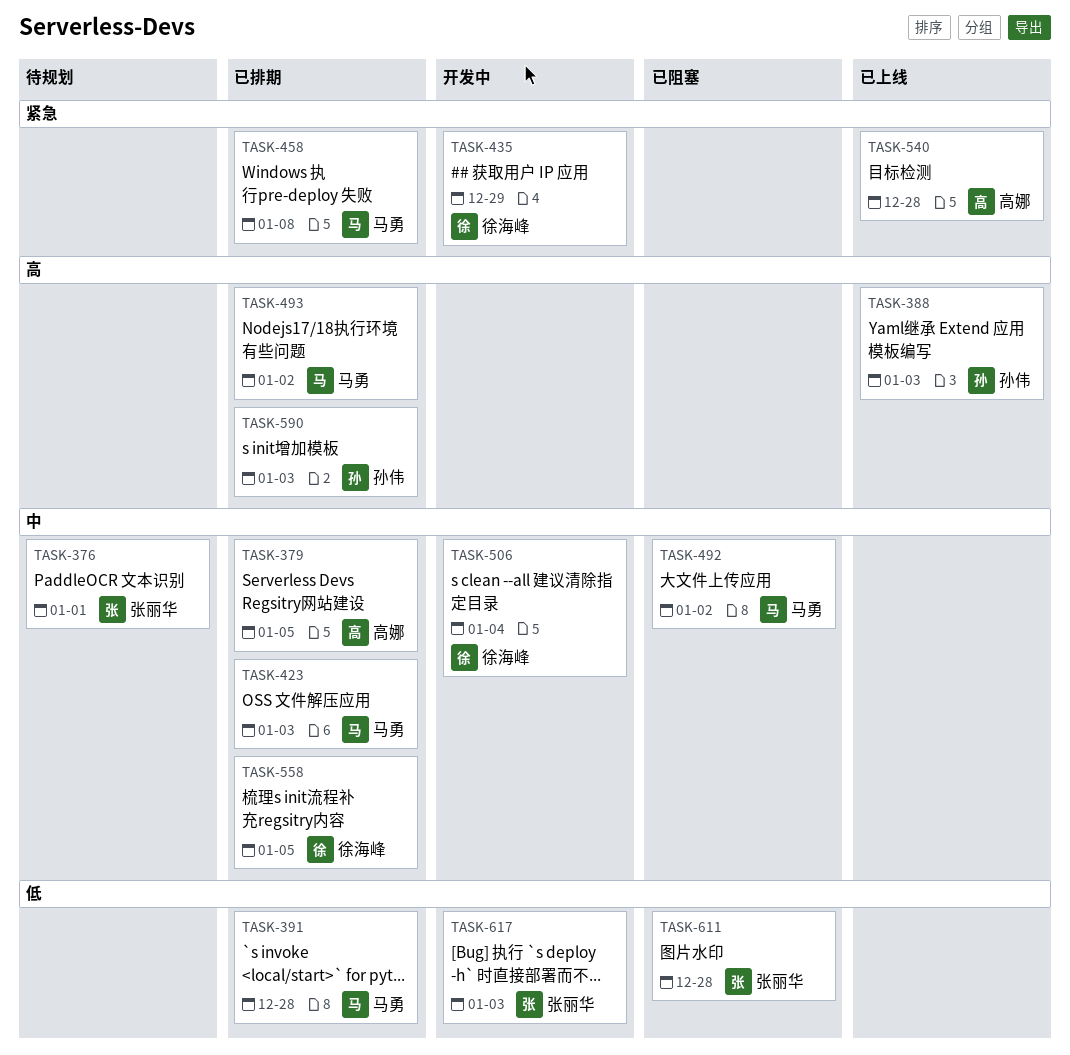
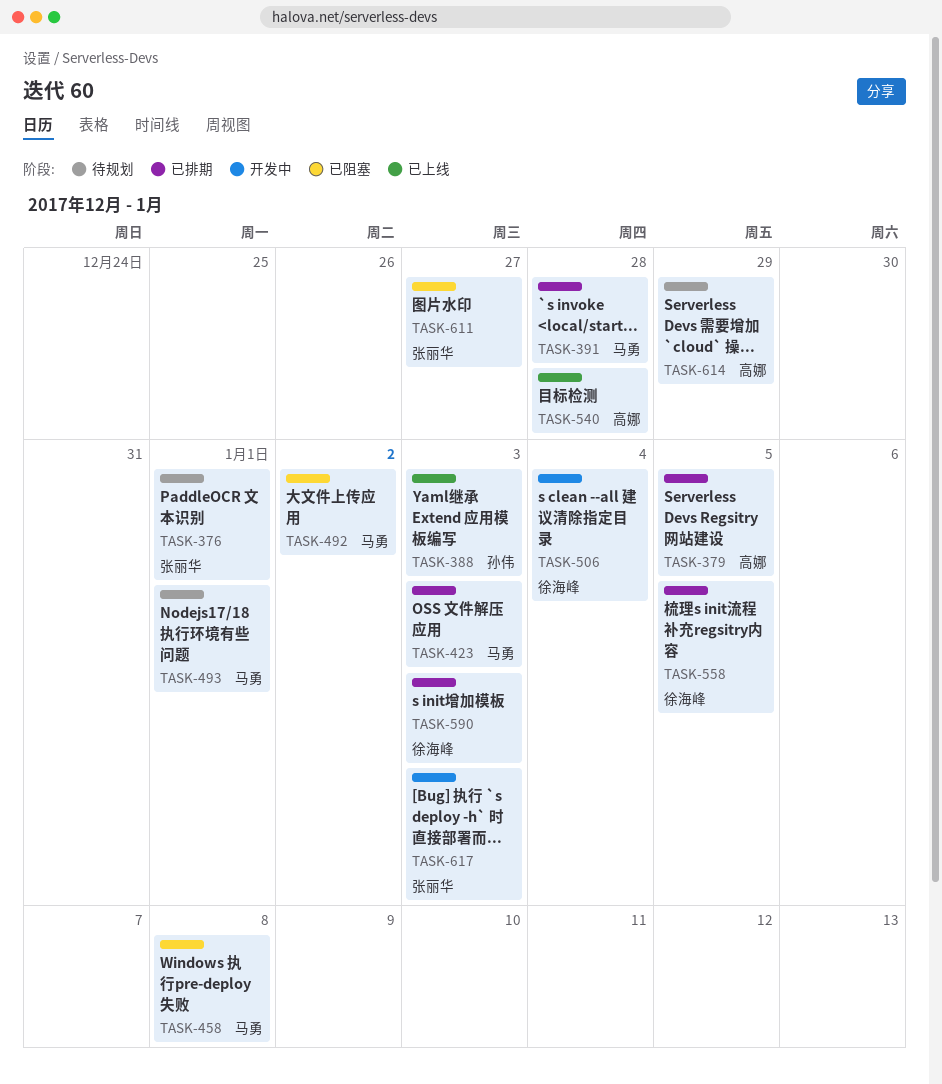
TASK-435: present -> none
TASK-458, status: 已排期 -> 已阻塞
TASK-493, status: 已排期 -> 待规划
TASK-493, due: Jan 2 -> Jan 1
TASK-590, owner: 孙伟 -> 徐海峰
TASK-611, due: Dec 28 -> Dec 27
TASK-614: none -> present

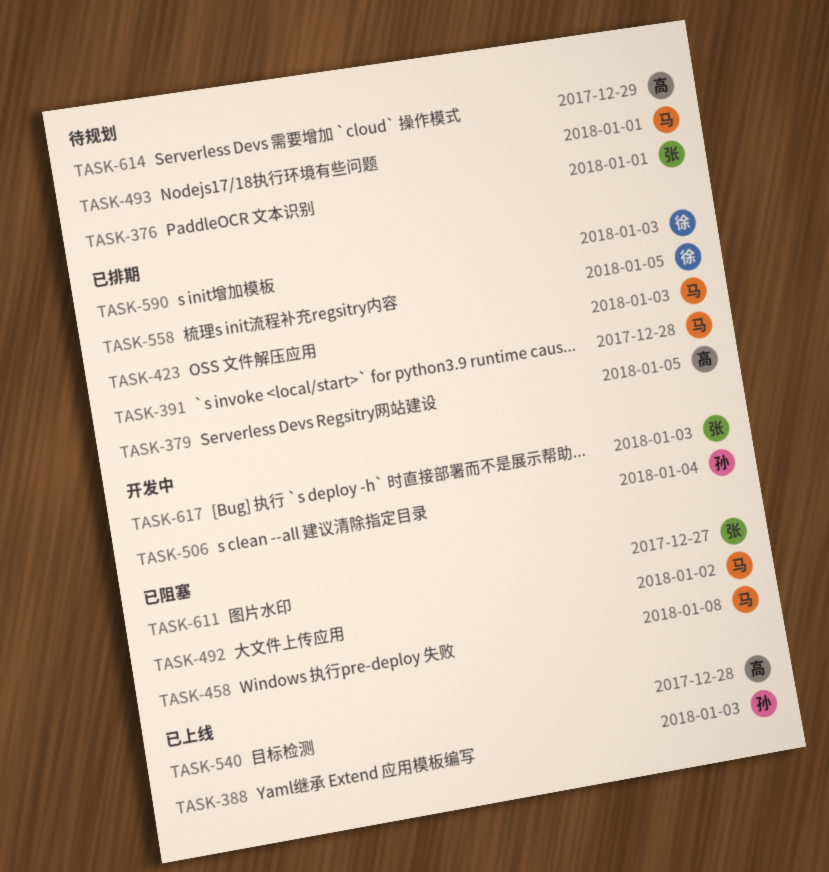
TASK-506, owner: 徐海峰 -> 孙伟

